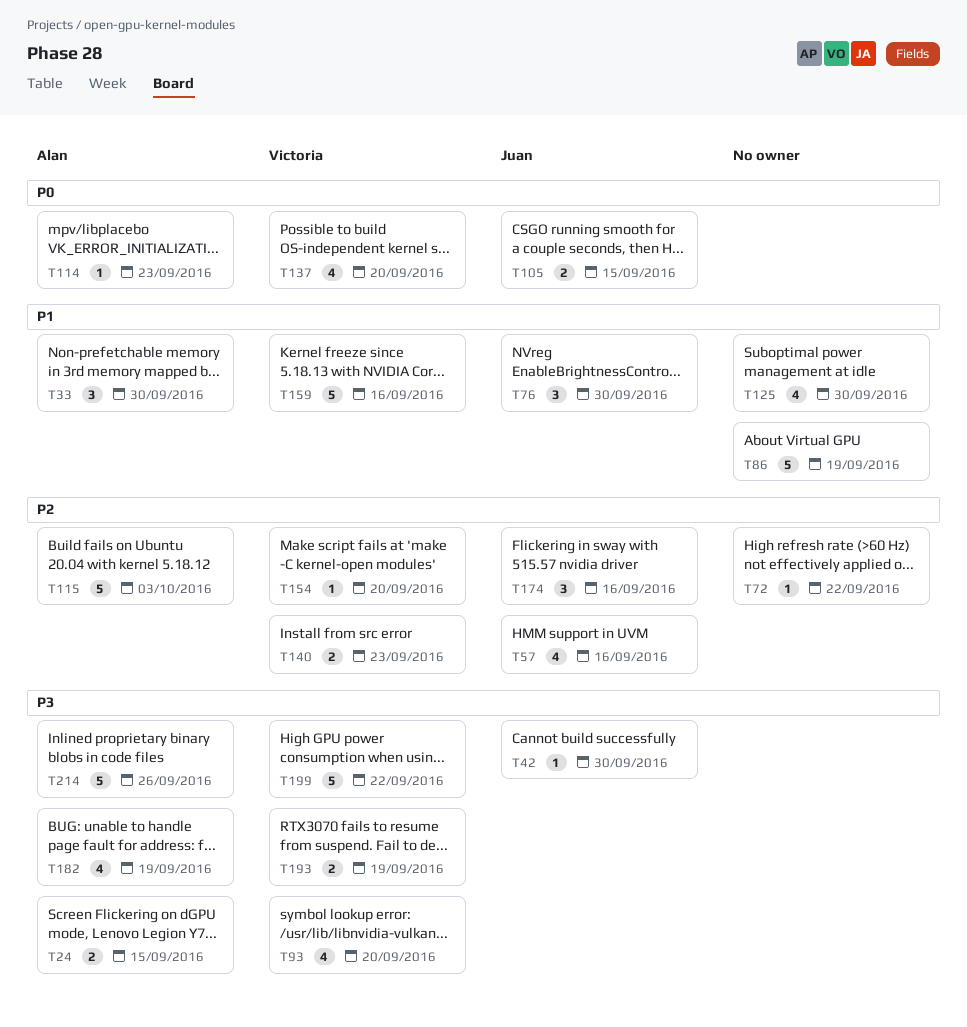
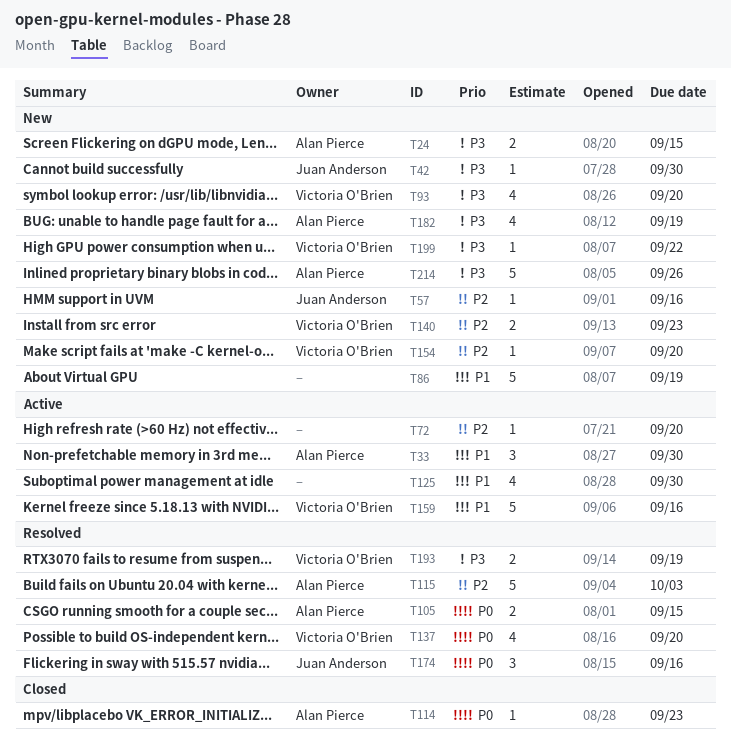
T57, estimate: 4 -> 1
T72, due: Sep 22 -> Sep 20
T76: present -> none
T105, owner: Juan Anderson -> Alan Pierce
T174, priority: P2 -> P0
T199, estimate: 5 -> 1

